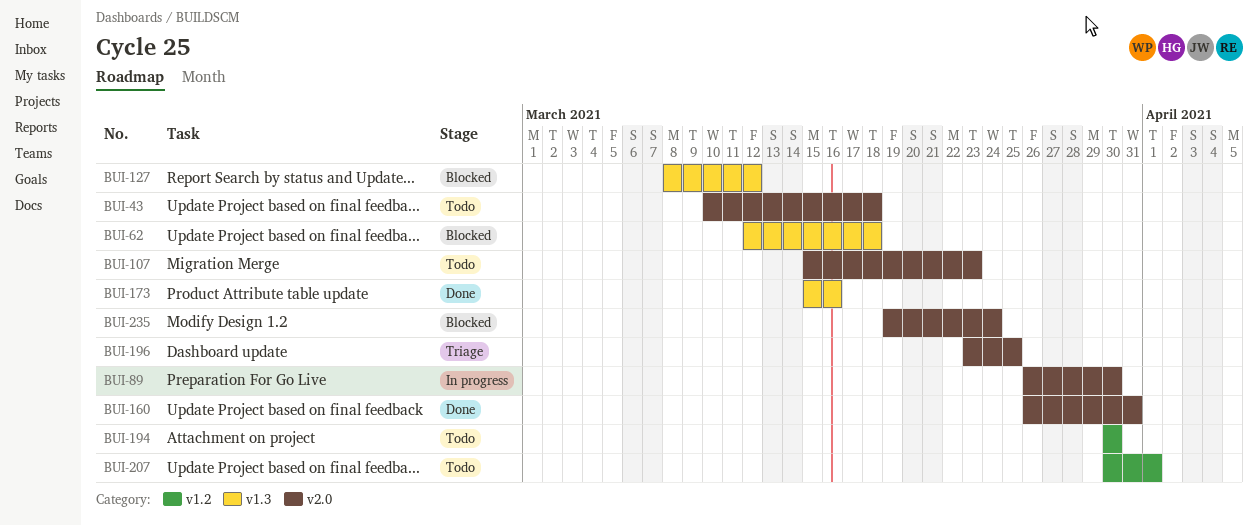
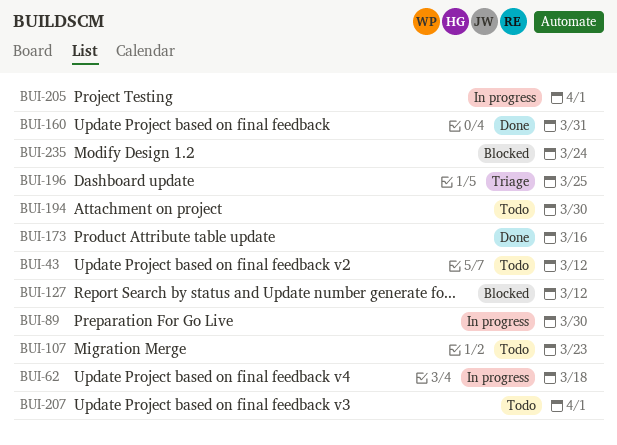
BUI-43, due: Mar 18 -> Mar 12
BUI-62, status: Blocked -> In progress
BUI-205: none -> present

